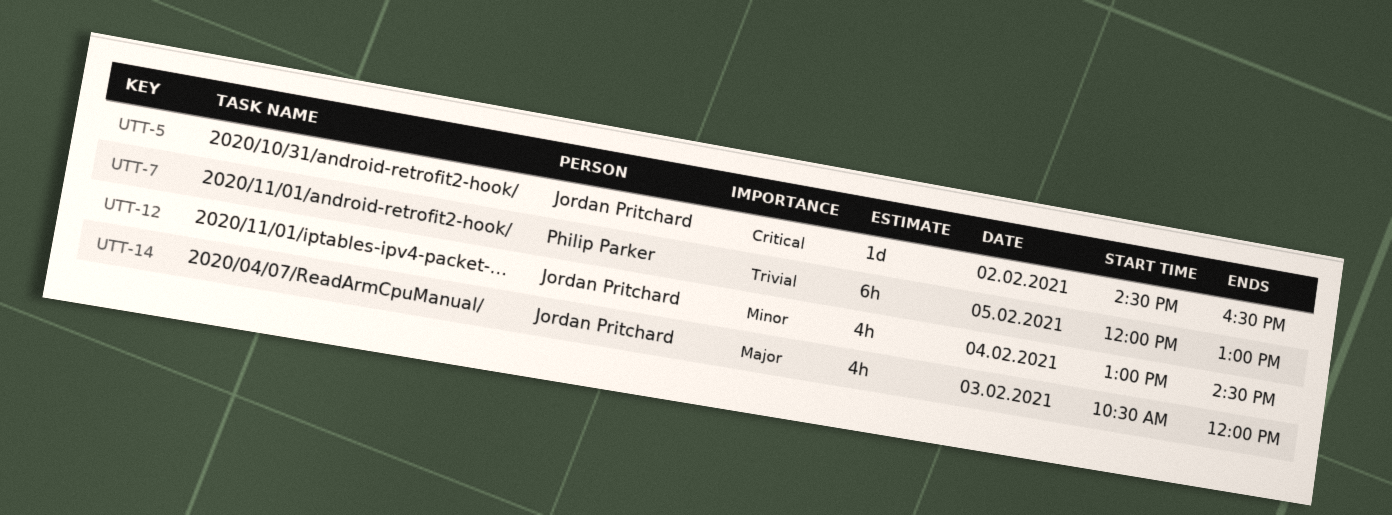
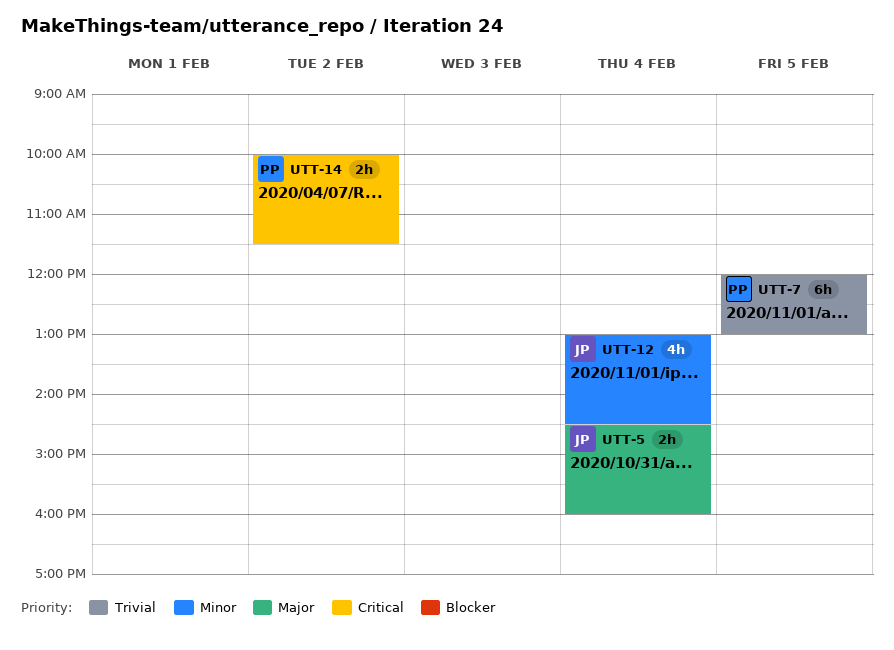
UTT-5, priority: Critical -> Major
UTT-5, estimate: 1d -> 2h
UTT-5, day: Feb 2 -> Feb 4
UTT-5, ends: 16:30 -> 16:00
UTT-14, owner: Jordan Pritchard -> Philip Parker
UTT-14, priority: Major -> Critical
UTT-14, estimate: 4h -> 2h
UTT-14, day: Feb 3 -> Feb 2
UTT-14, begins: 10:30 -> 10:00
UTT-14, ends: 12:00 -> 11:30

